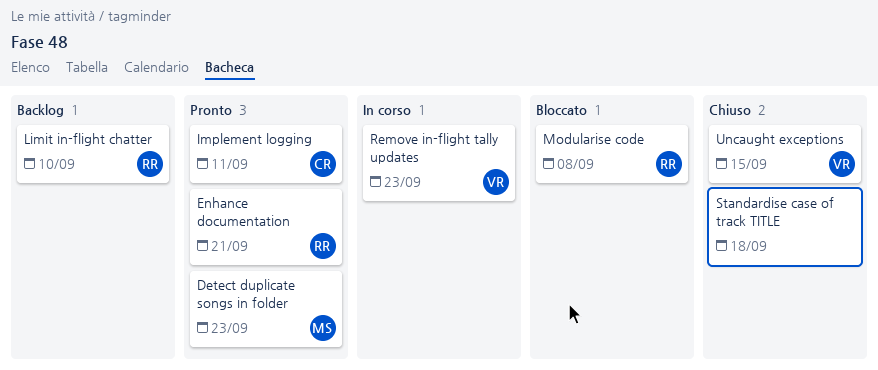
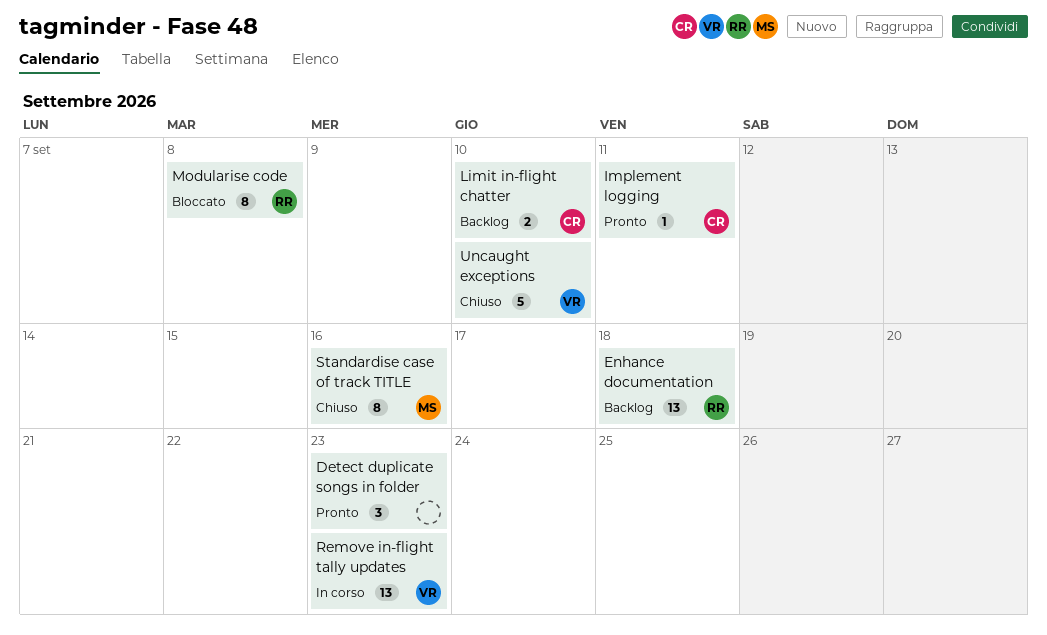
Detect duplicate songs in folder, owner: MS -> none
Enhance documentation, status: Pronto -> Backlog
Enhance documentation, due: Sep 21 -> Sep 18
Limit in-flight chatter, owner: RR -> CR
Standardise case of track TITLE, owner: none -> MS
Standardise case of track TITLE, due: Sep 18 -> Sep 16
Uncaught exceptions, due: Sep 15 -> Sep 10

